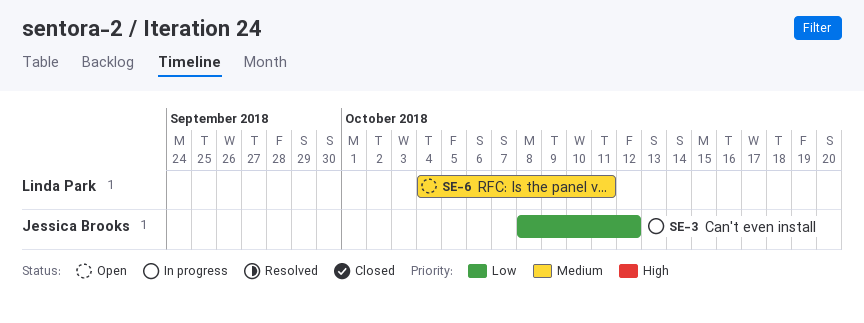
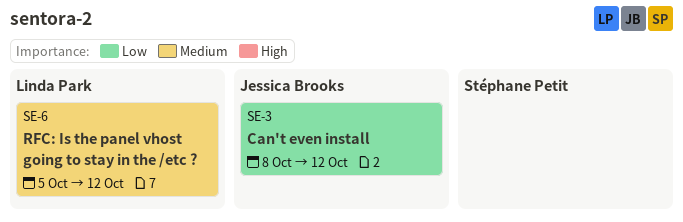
SE-6, start: Oct 4 -> Oct 5
SE-6, due: Oct 11 -> Oct 12

